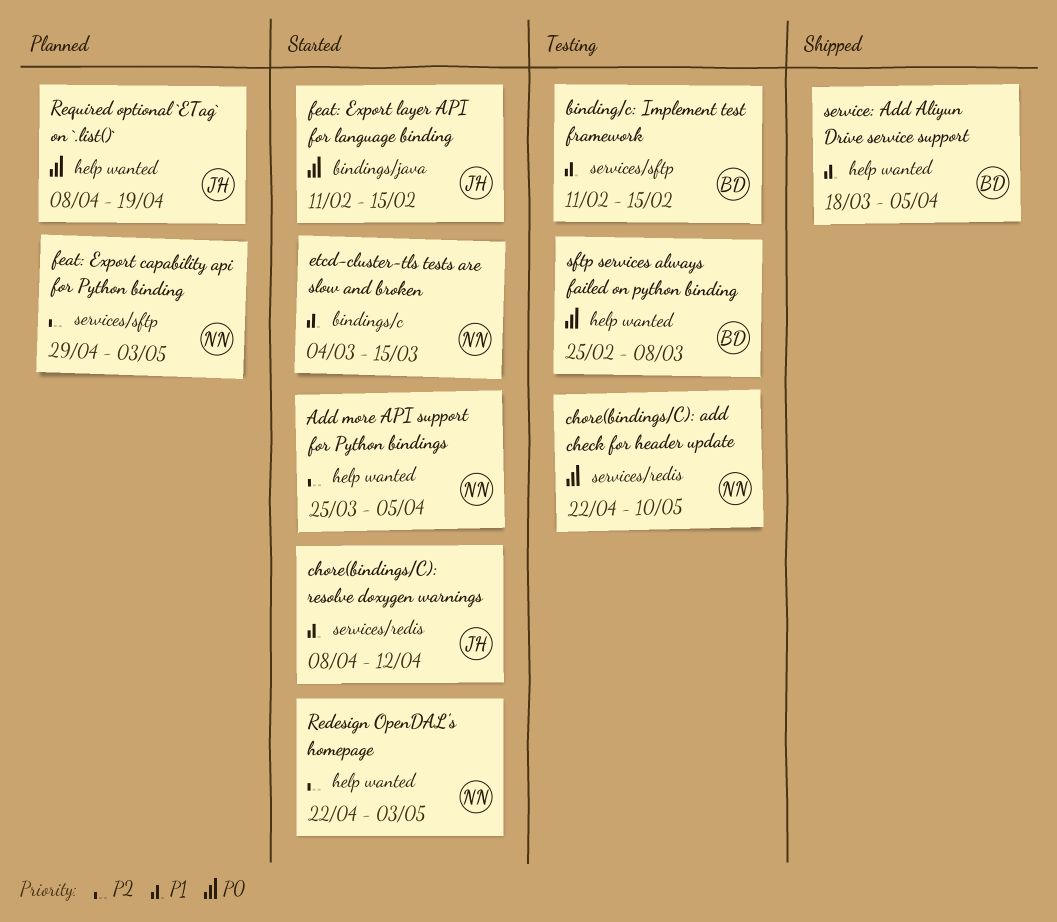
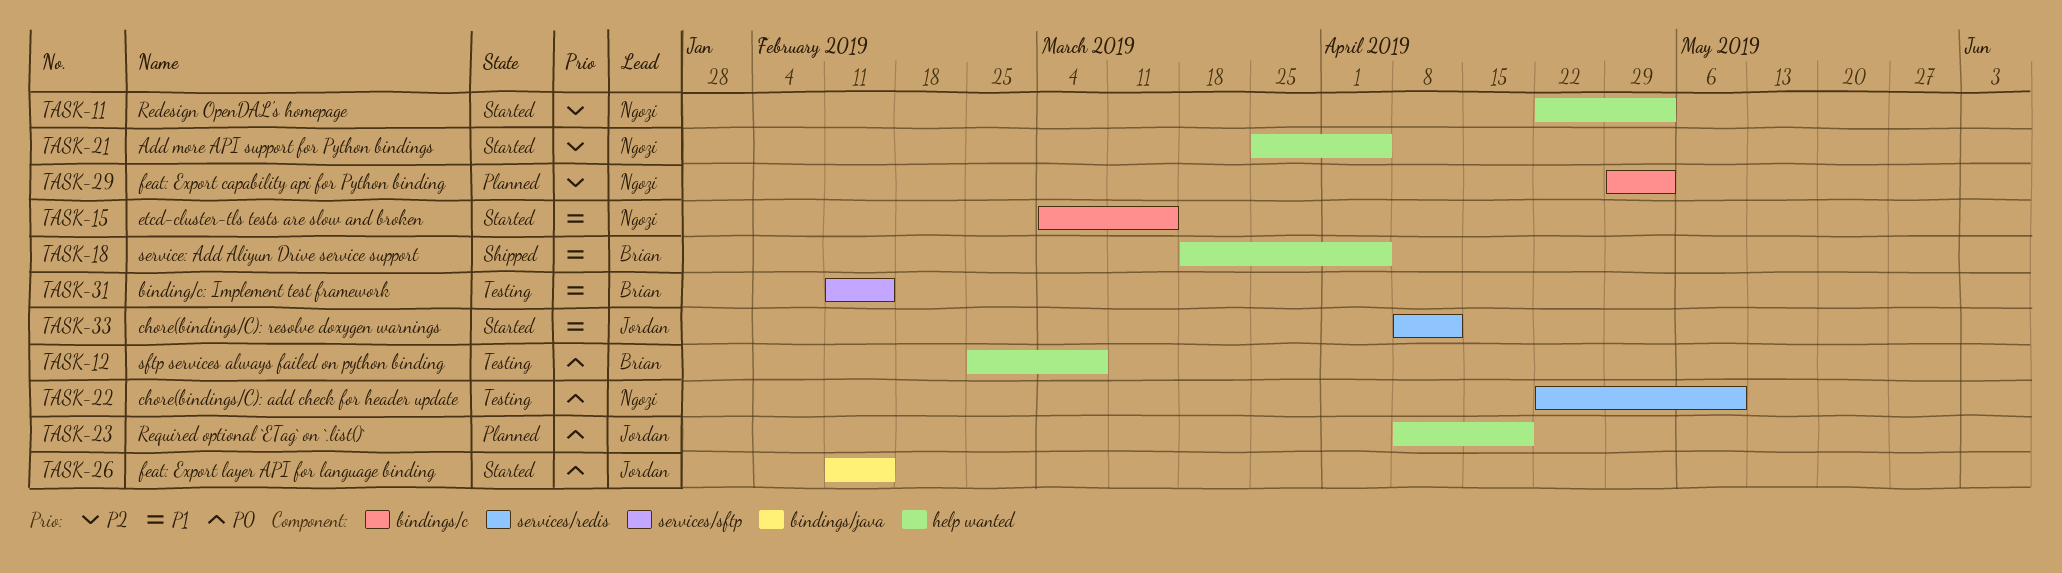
feat: Export capability api for Python binding, label: services/sftp -> bindings/c

